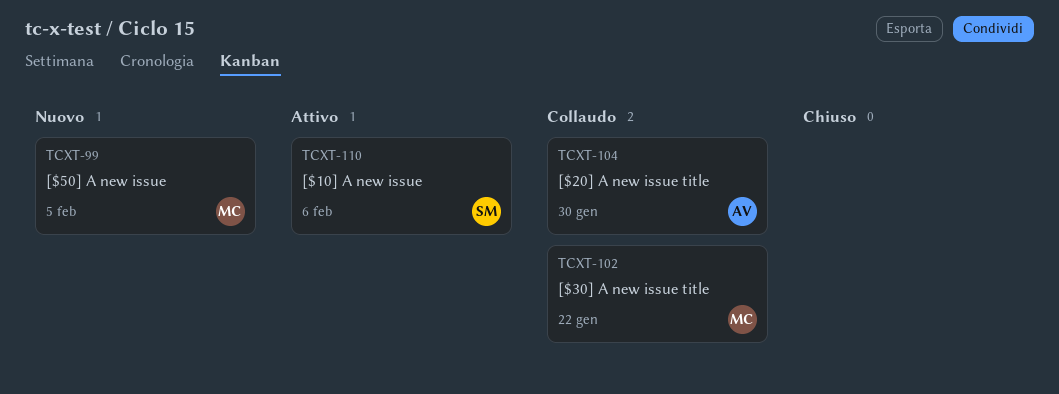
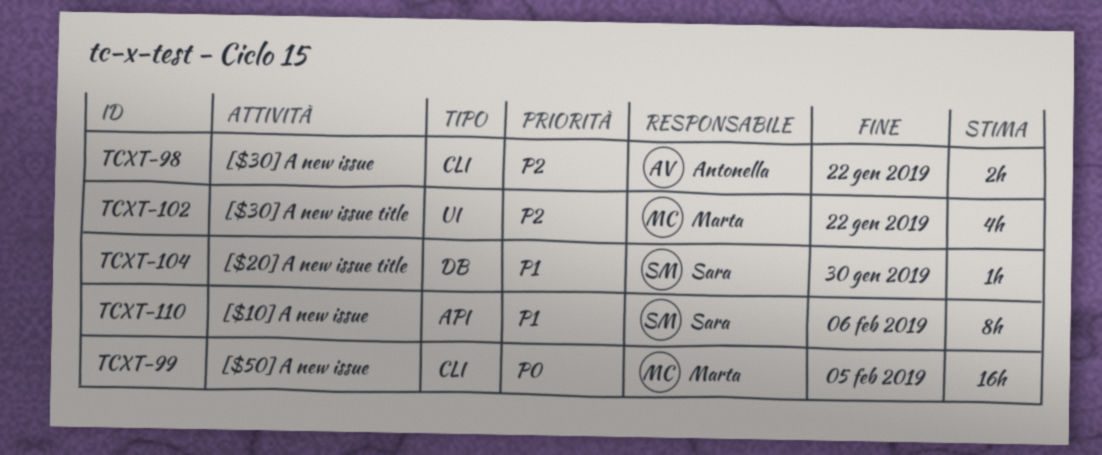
TCXT-98: none -> present
TCXT-104, owner: Antonella -> Sara

